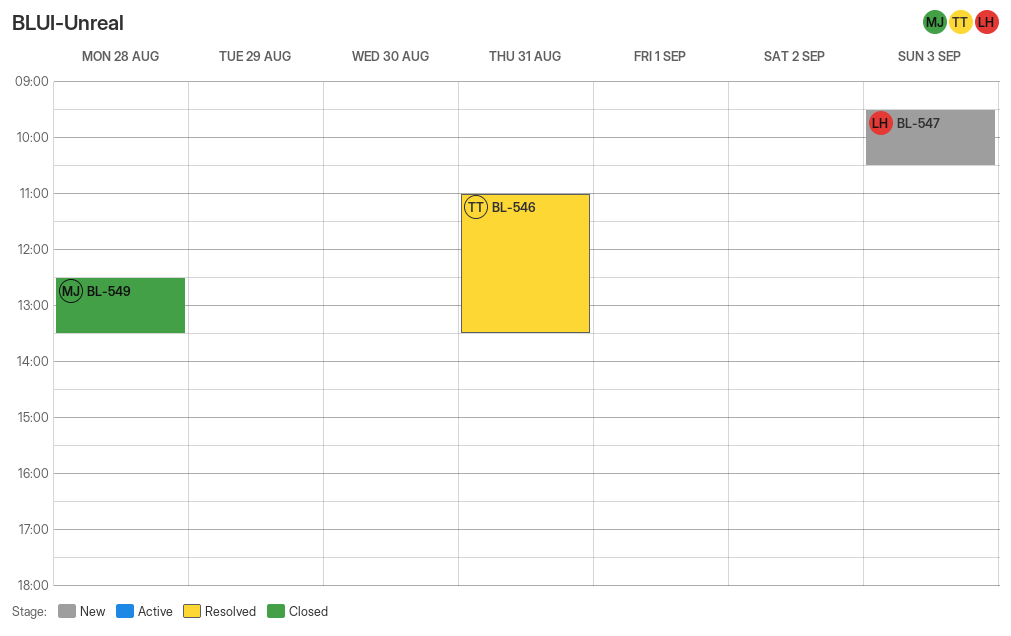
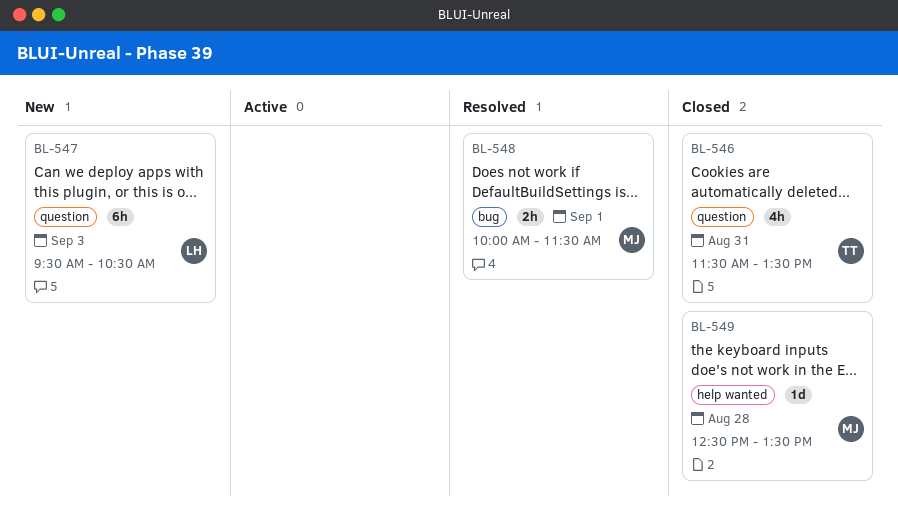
BL-546, status: Resolved -> Closed
BL-546, begins: 11:00 -> 11:30
BL-548: none -> present

